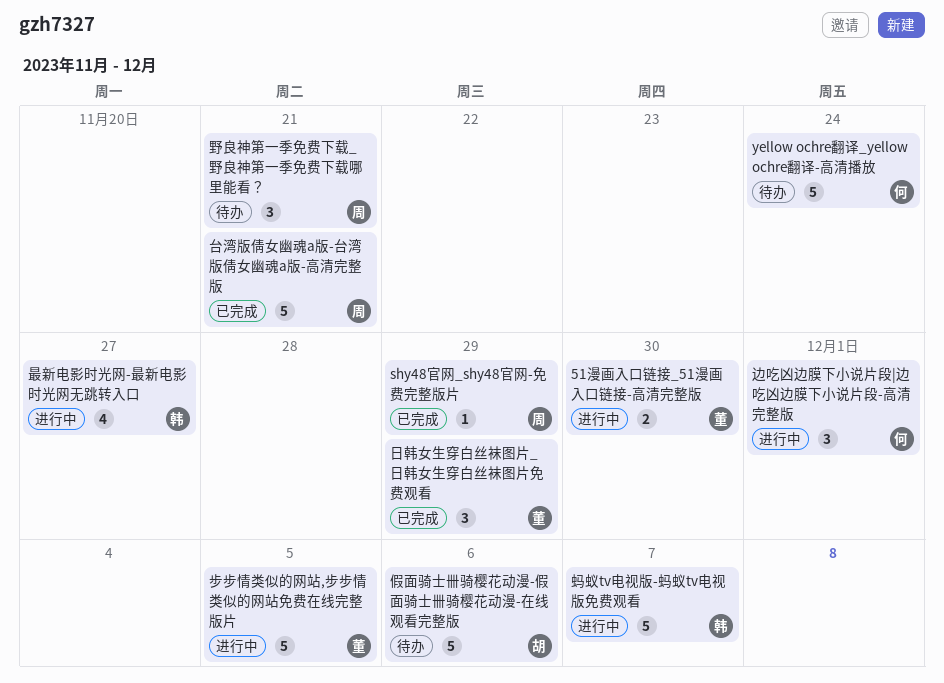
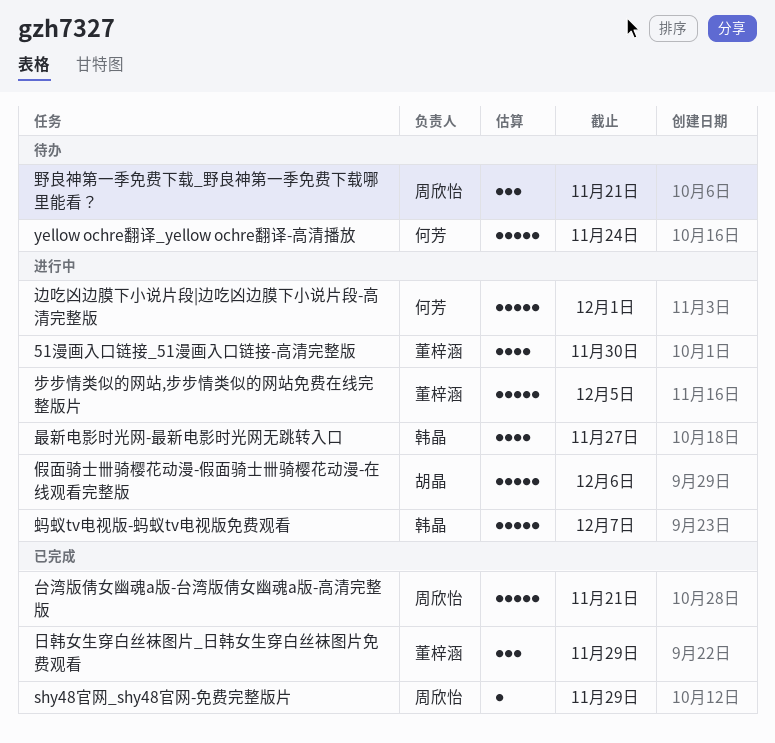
51漫画入口链接_51漫画入口链接-高清完整版, estimate: 2 -> 4
假面骑士卌骑樱花动漫-假面骑士卌骑樱花动漫-在线观看完整版, status: 待办 -> 进行中
边吃凶边膜下小说片段|边吃凶边膜下小说片段-高清完整版, estimate: 3 -> 5

